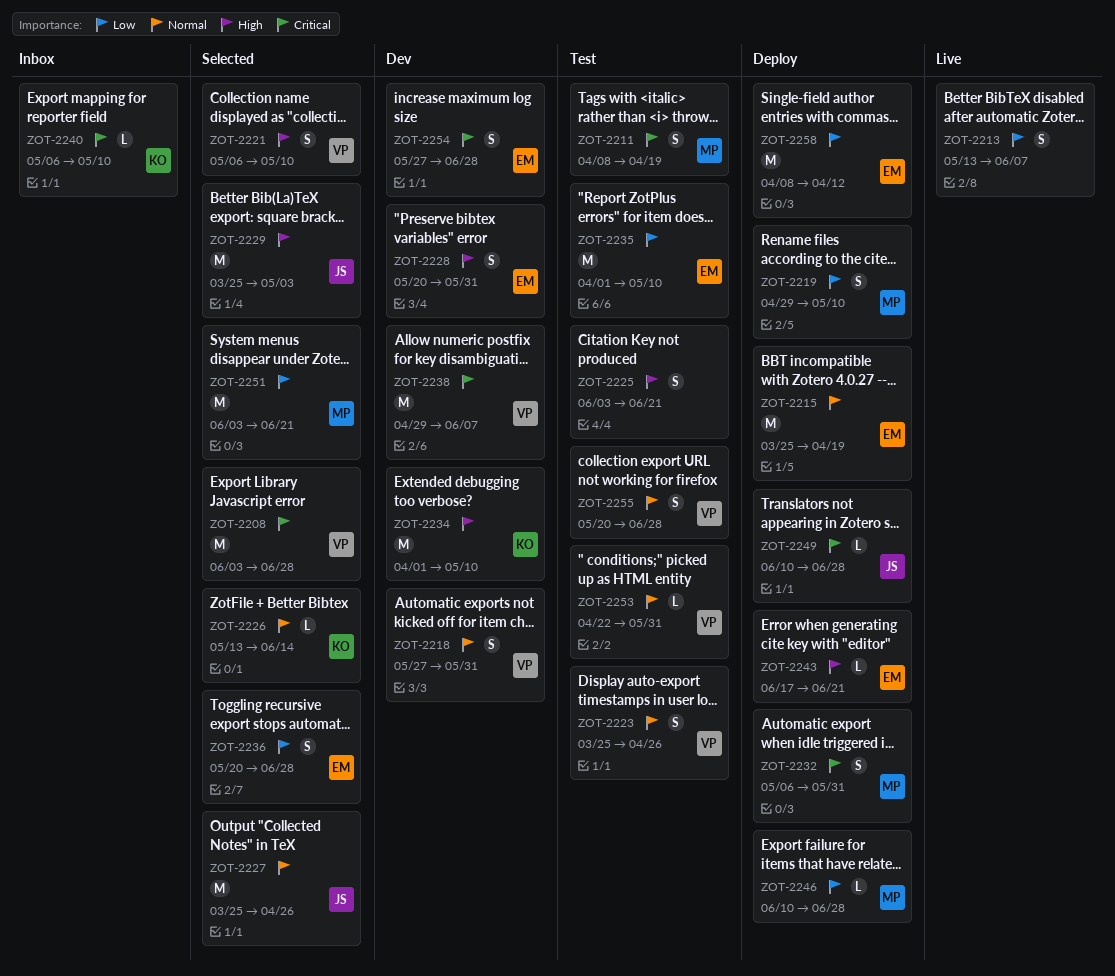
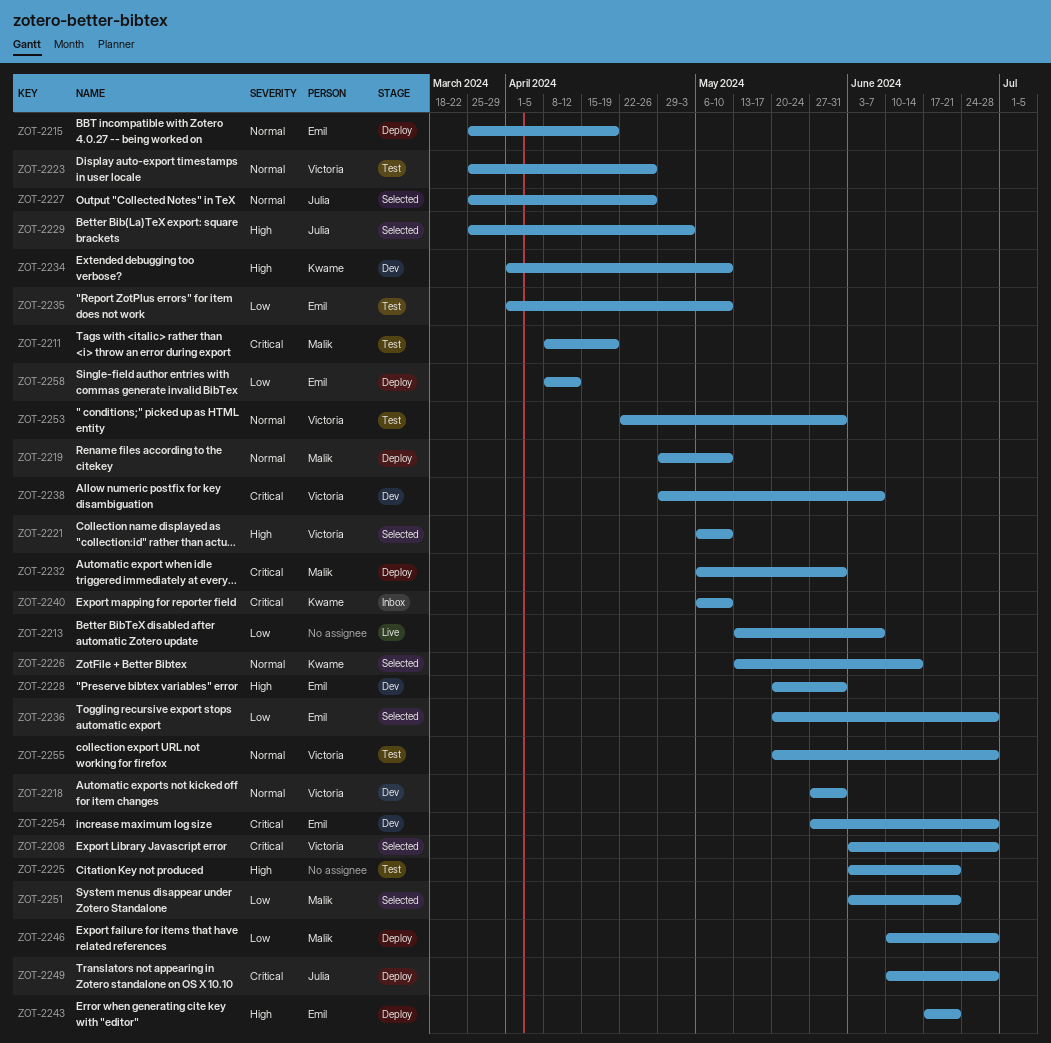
ZOT-2219, priority: Low -> Normal

